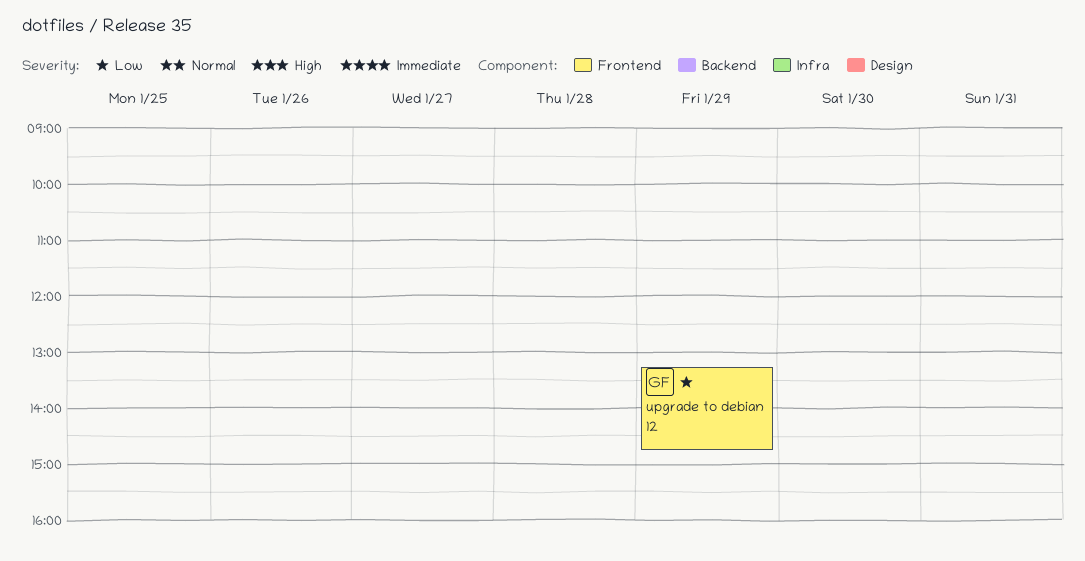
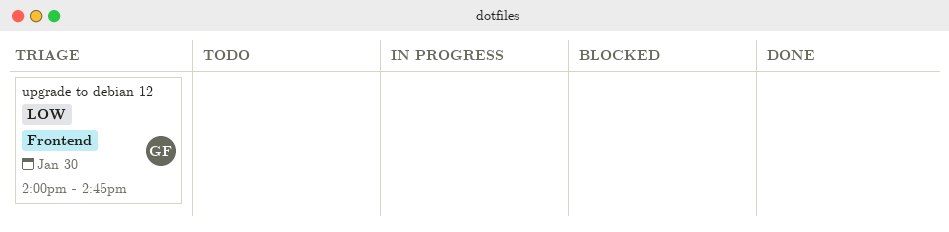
upgrade to debian 12, day: Jan 29 -> Jan 30
upgrade to debian 12, begins: 13:15 -> 14:00

